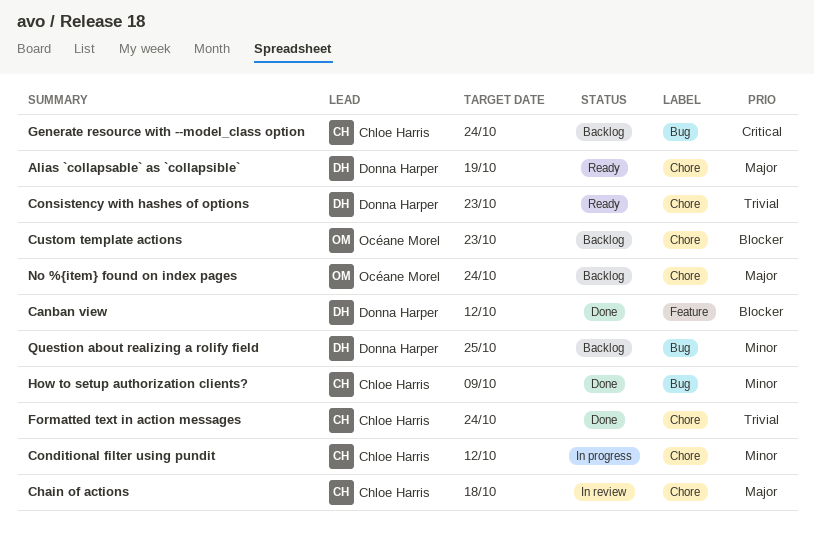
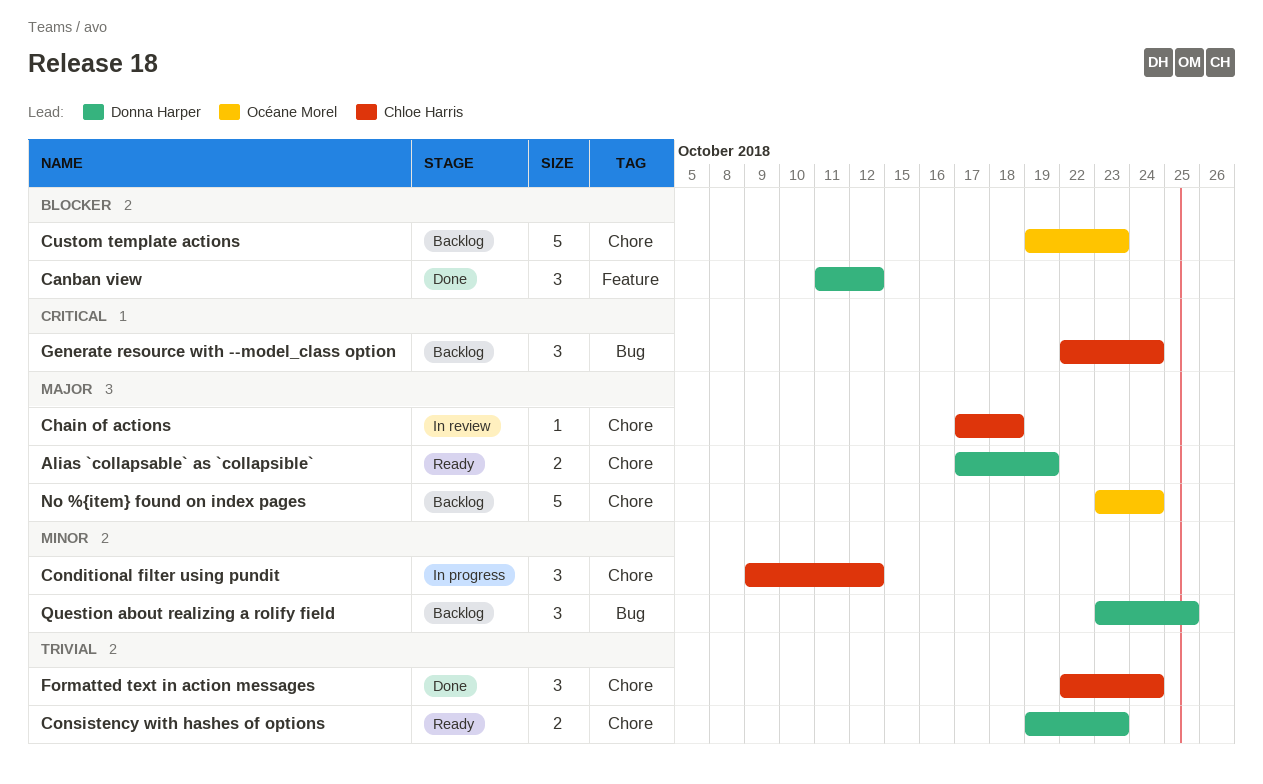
How to setup authorization clients?: present -> none

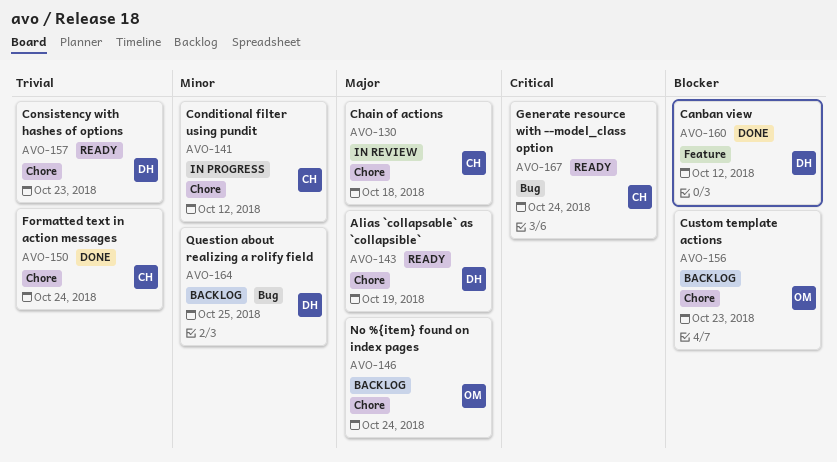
Generate resource with --model_class option, status: Backlog -> Ready

